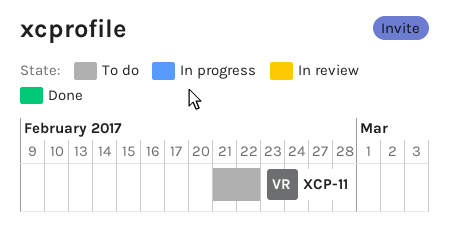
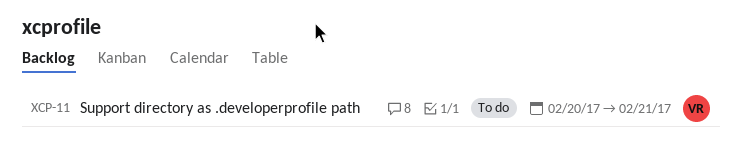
XCP-11, start: Feb 21 -> Feb 20
XCP-11, due: Feb 22 -> Feb 21

